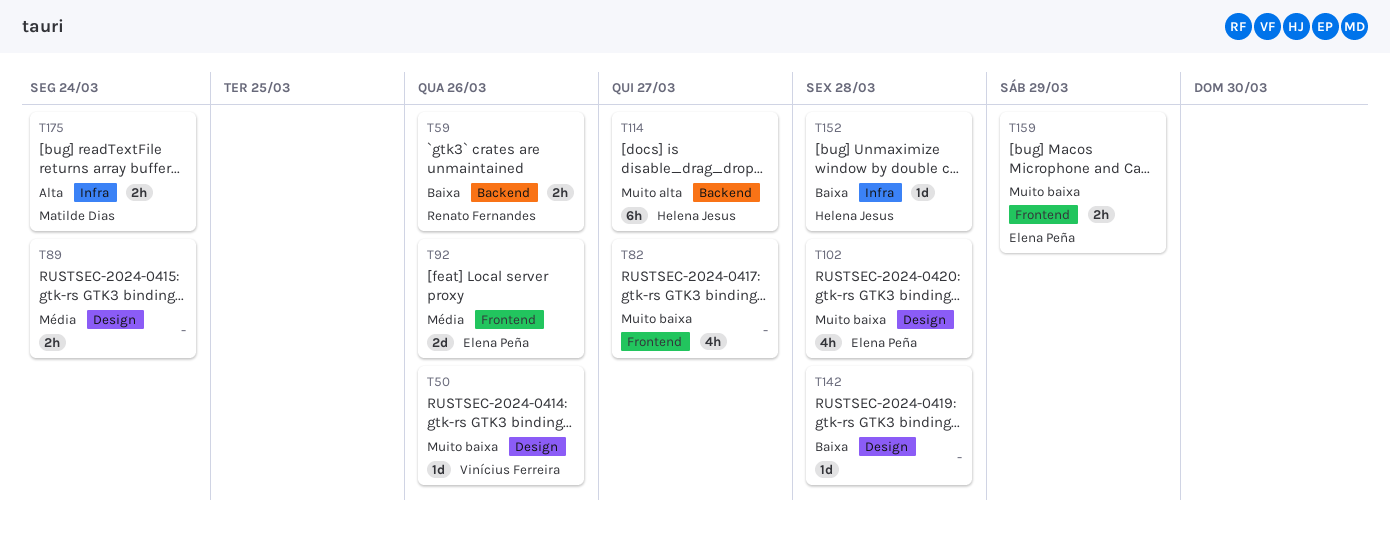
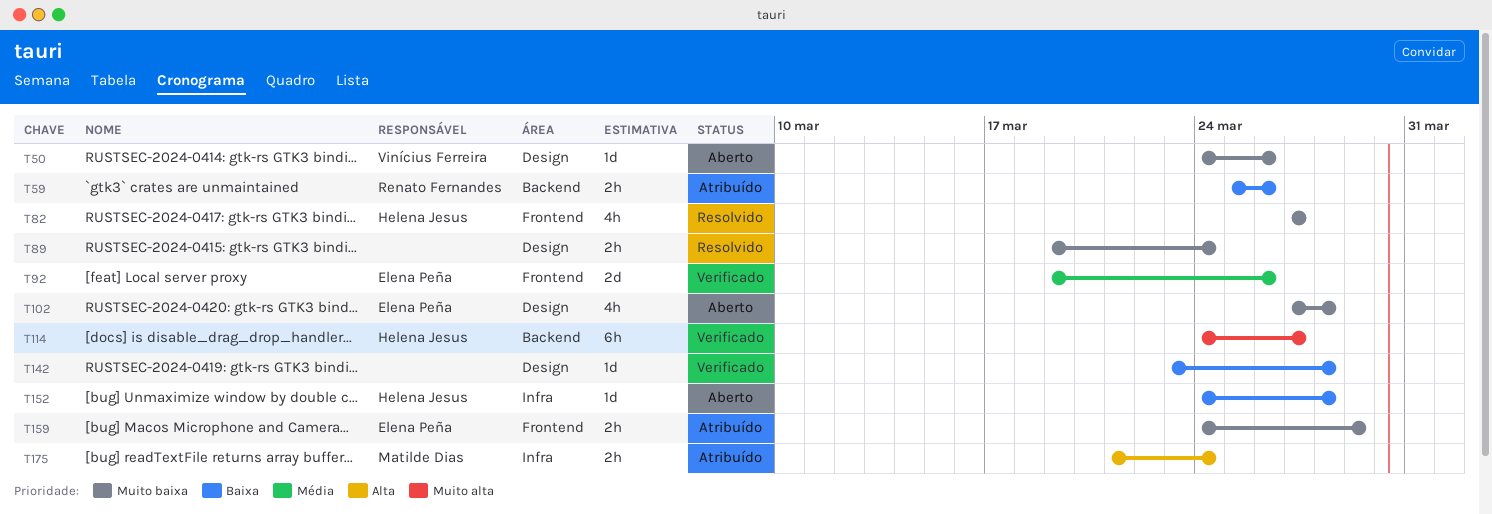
T82, owner: none -> Helena Jesus
T89, priority: Média -> Muito baixa

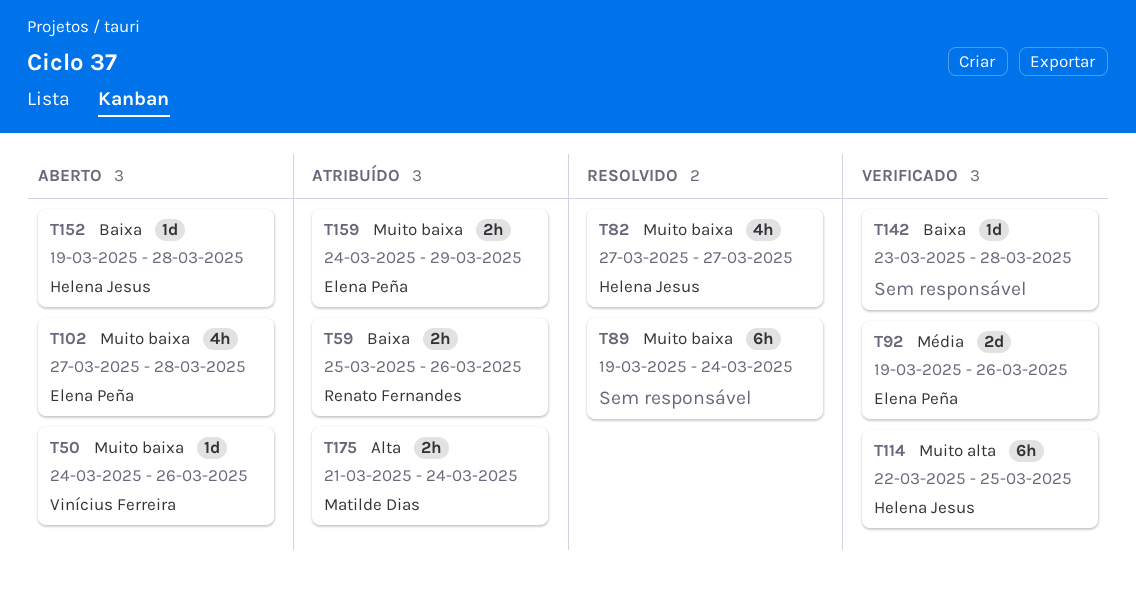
T89, estimate: 2h -> 6h
T114, start: Mar 24 -> Mar 22
T114, due: Mar 27 -> Mar 25
T152, start: Mar 24 -> Mar 19

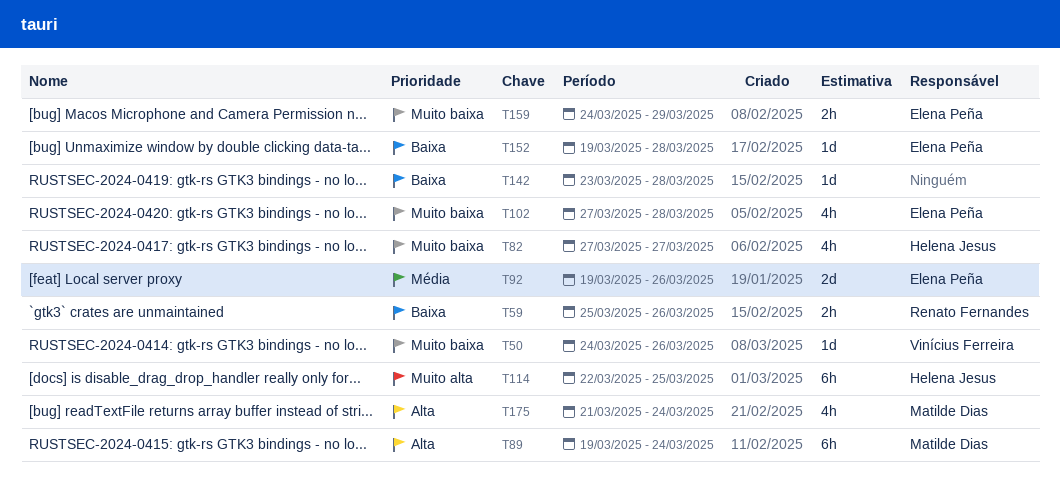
T89, owner: none -> Matilde Dias
T89, priority: Muito baixa -> Alta
T152, owner: Helena Jesus -> Elena Peña
T175, estimate: 2h -> 4h

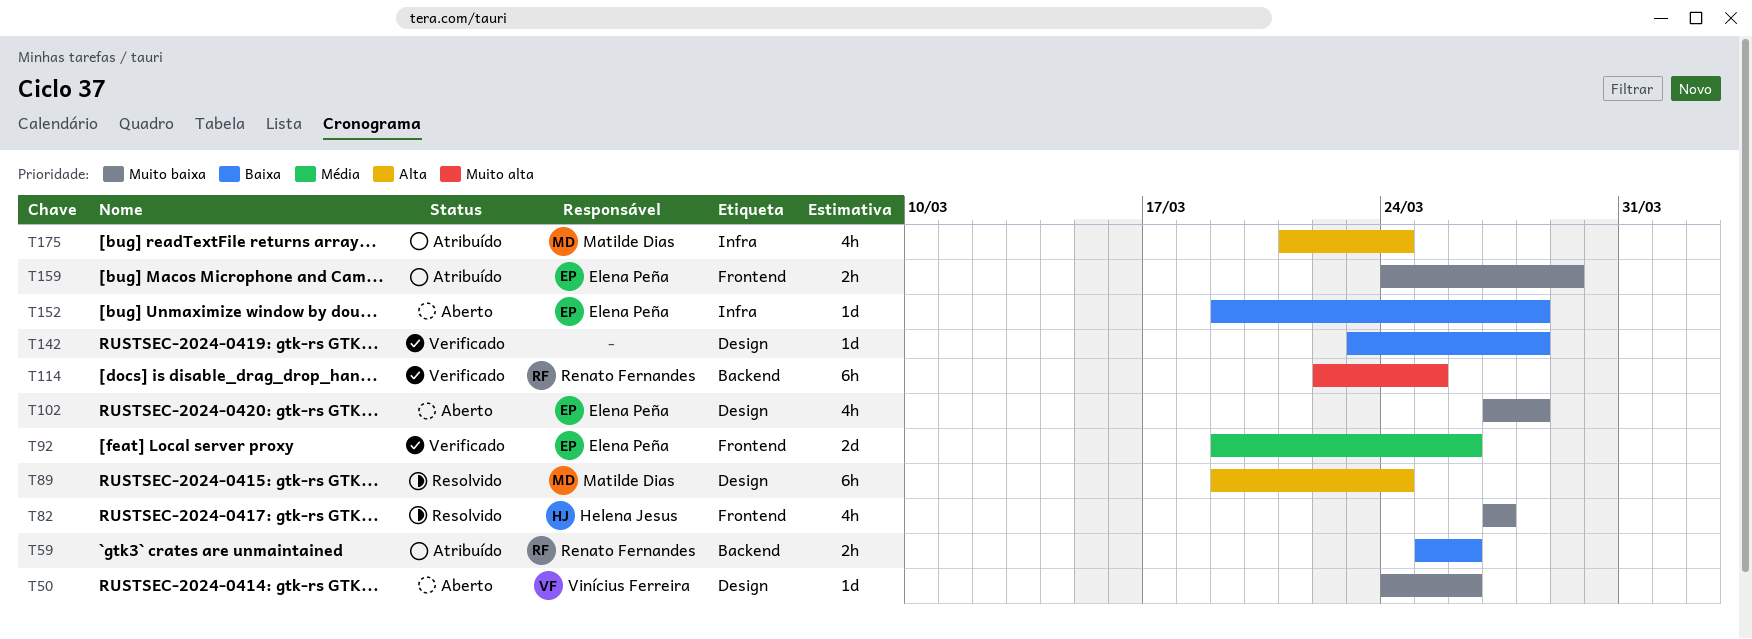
T114, owner: Helena Jesus -> Renato Fernandes

